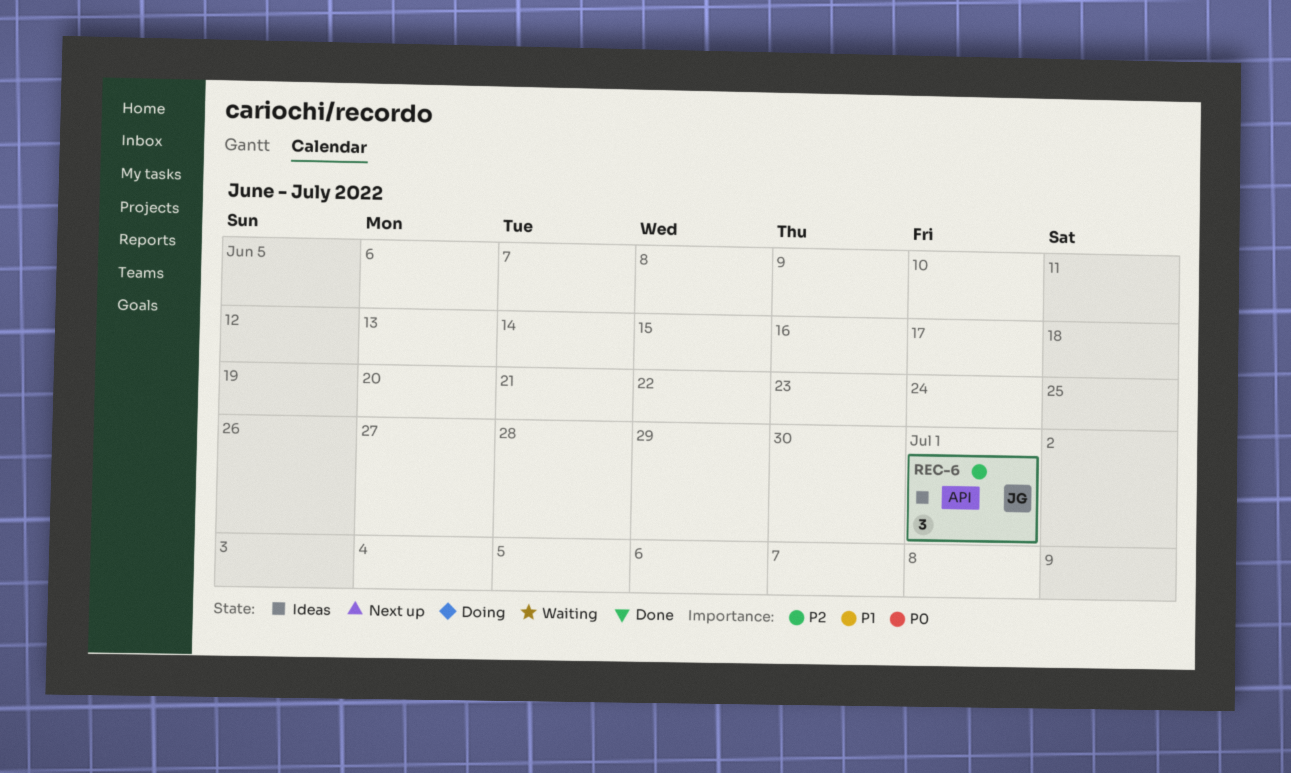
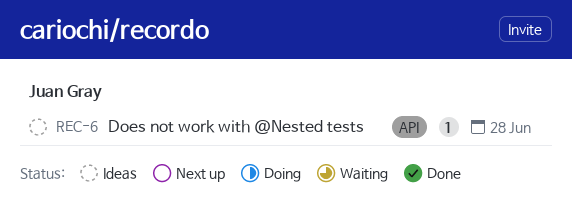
REC-6, estimate: 3 -> 1
REC-6, due: Jul 1 -> Jun 28

